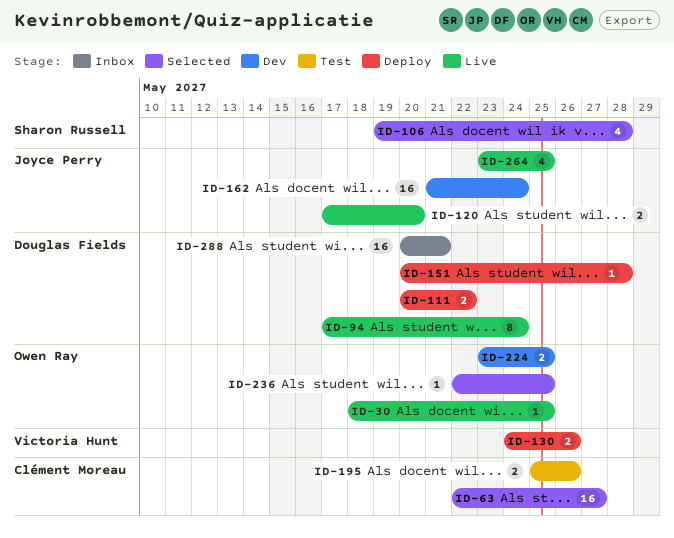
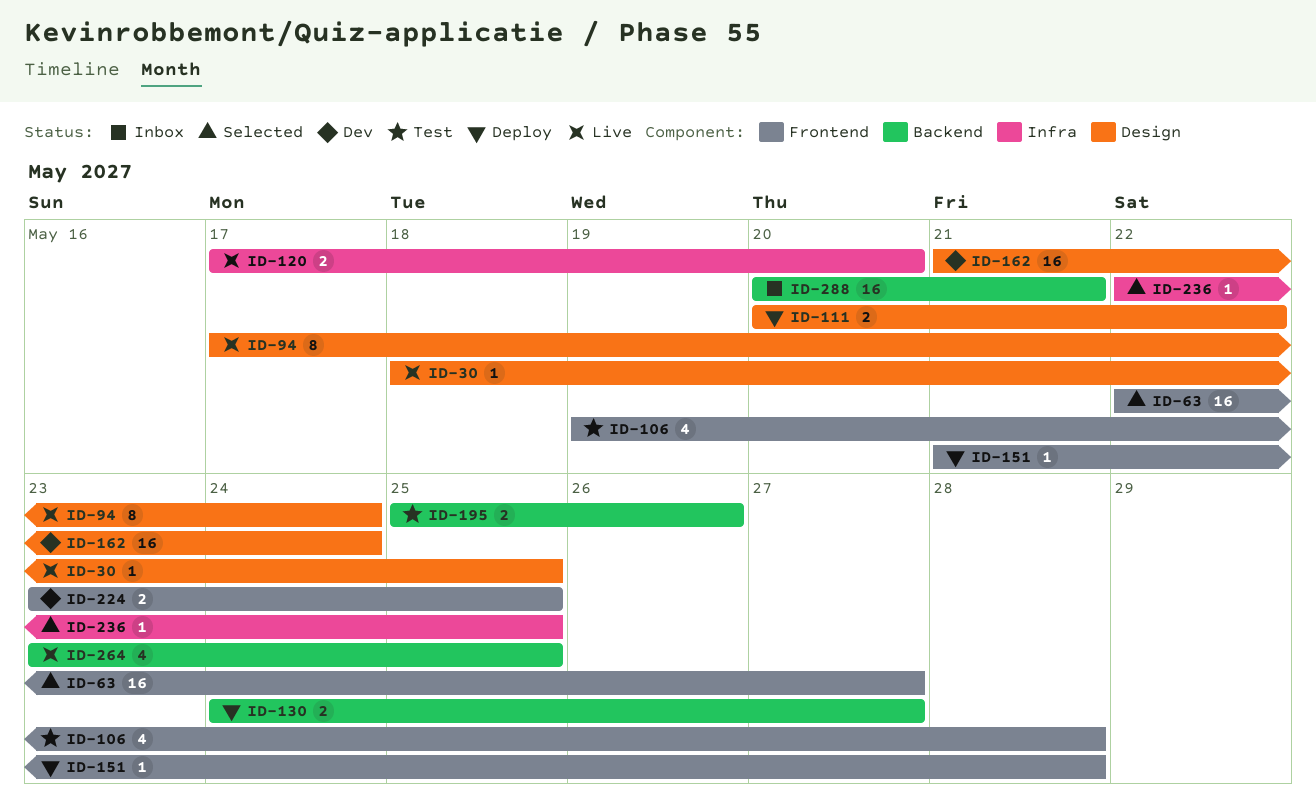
ID-106, status: Selected -> Test
ID-130, due: May 26 -> May 27
ID-151, start: May 20 -> May 21

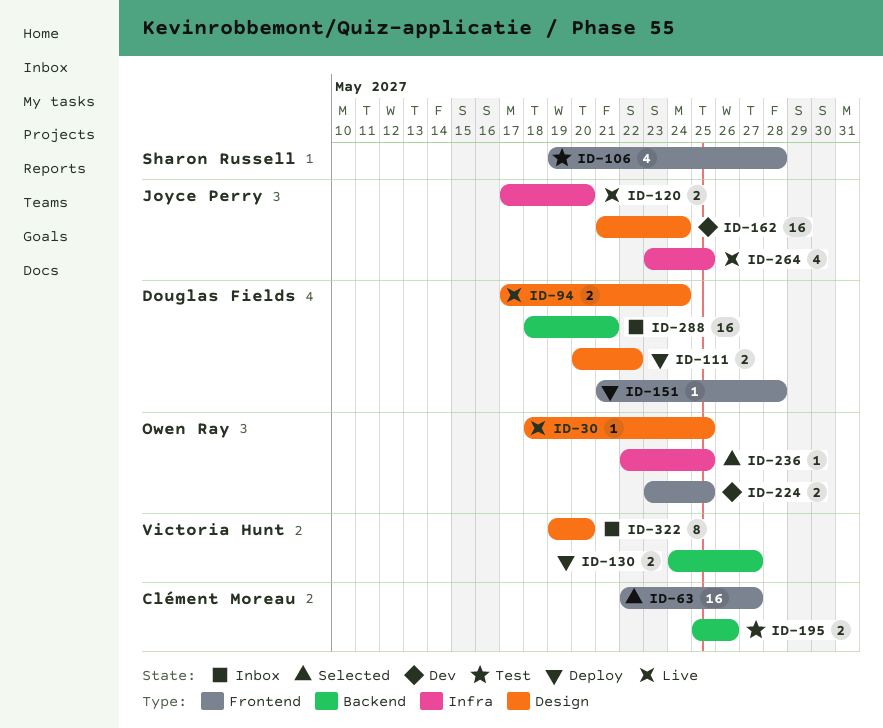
ID-94, estimate: 8 -> 2
ID-264, label: Backend -> Infra
ID-288, start: May 20 -> May 18
ID-322: none -> present

